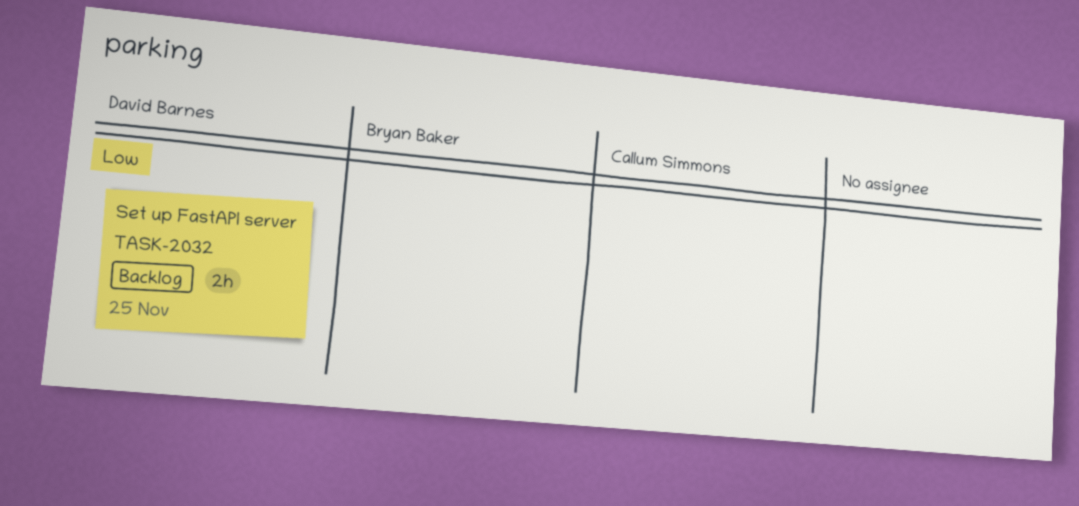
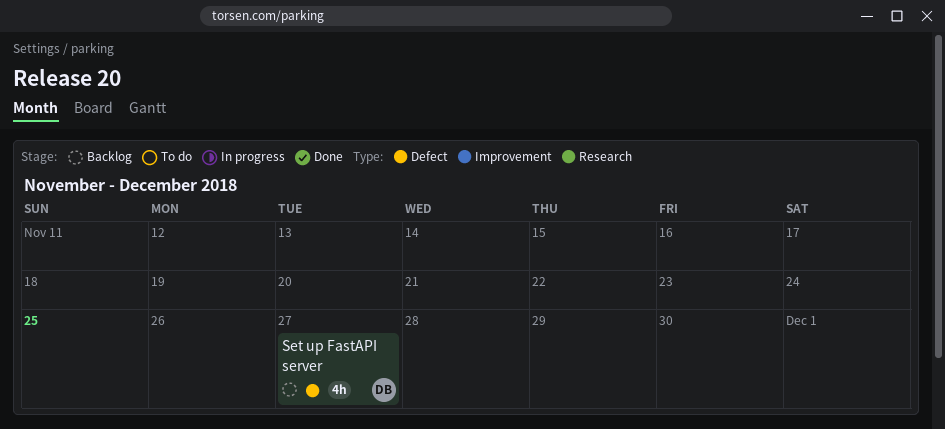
Set up FastAPI server, estimate: 2h -> 4h
Set up FastAPI server, due: Nov 25 -> Nov 27

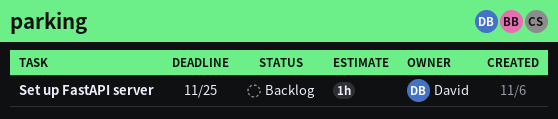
Set up FastAPI server, estimate: 4h -> 1h
Set up FastAPI server, due: Nov 27 -> Nov 25

